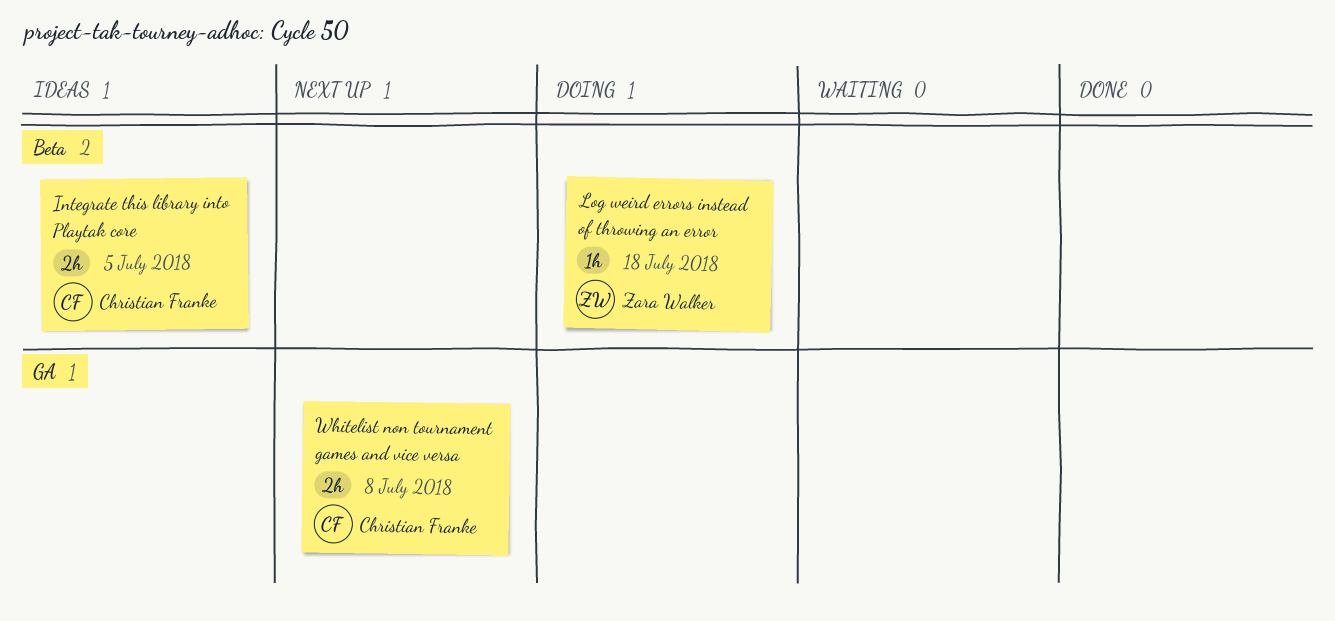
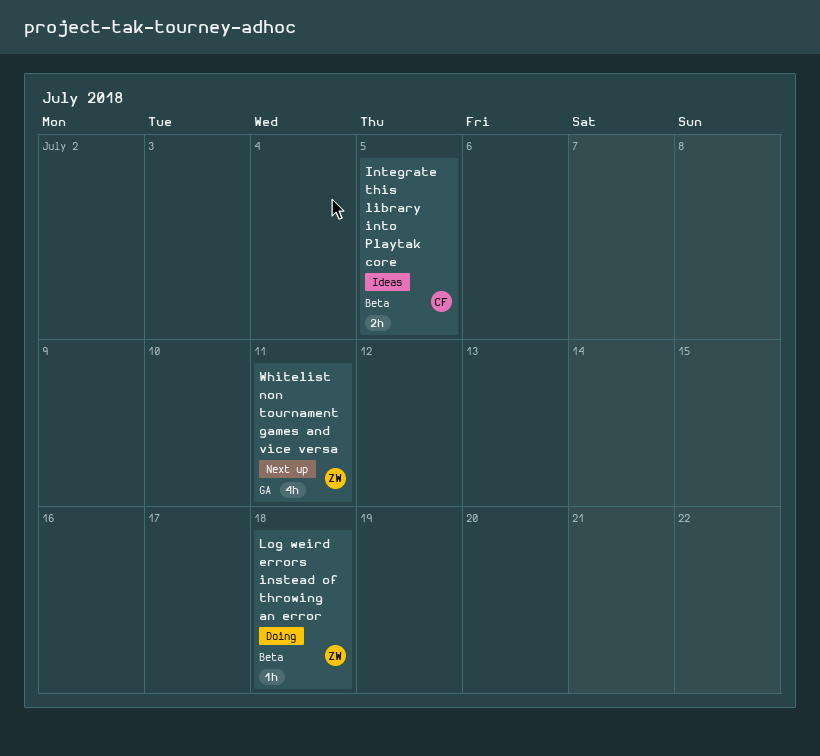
Whitelist non tournament games and vice versa, owner: Christian Franke -> Zara Walker
Whitelist non tournament games and vice versa, estimate: 2h -> 4h
Whitelist non tournament games and vice versa, due: Jul 8 -> Jul 11

